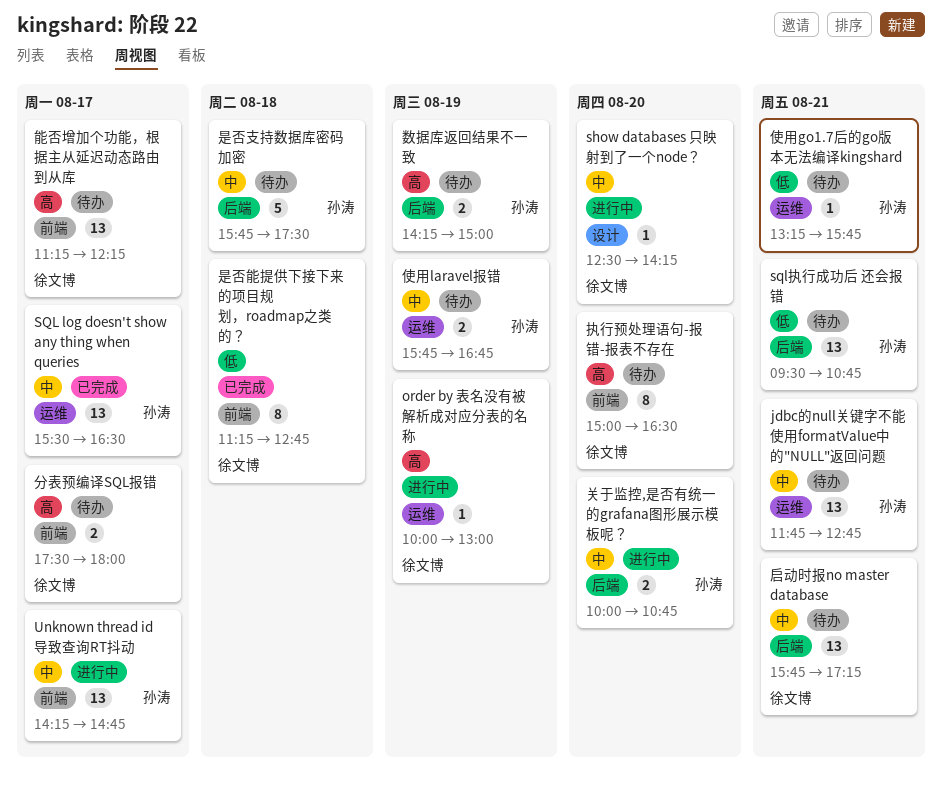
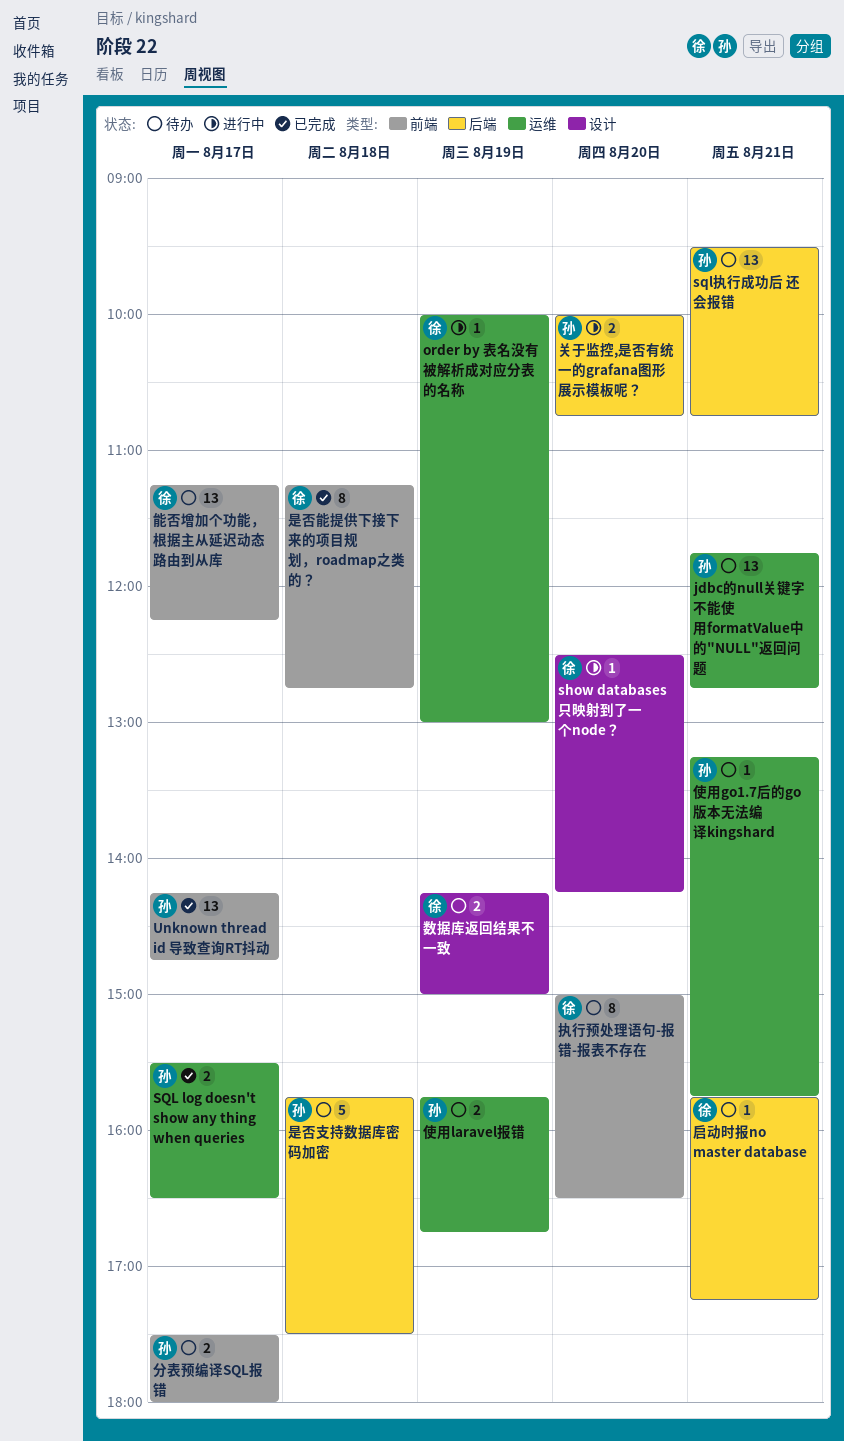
SQL log doesn't show any thing when queries, estimate: 13 -> 2
Unknown thread id 导致查询RT抖动, status: 进行中 -> 已完成
分表预编译SQL报错, owner: 徐文博 -> 孙涛
启动时报no master database, estimate: 13 -> 1
数据库返回结果不一致, owner: 孙涛 -> 徐文博
数据库返回结果不一致, label: 后端 -> 设计

